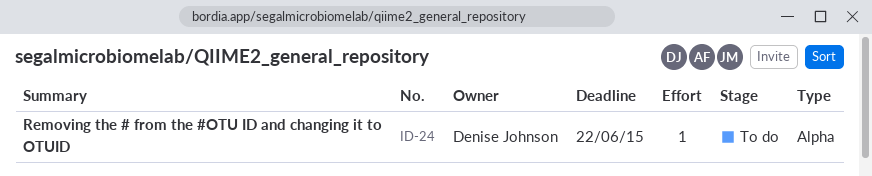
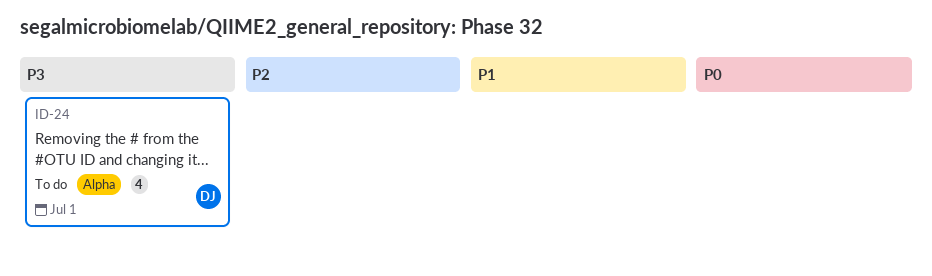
ID-24, estimate: 1 -> 4
ID-24, due: Jun 22 -> Jul 1

